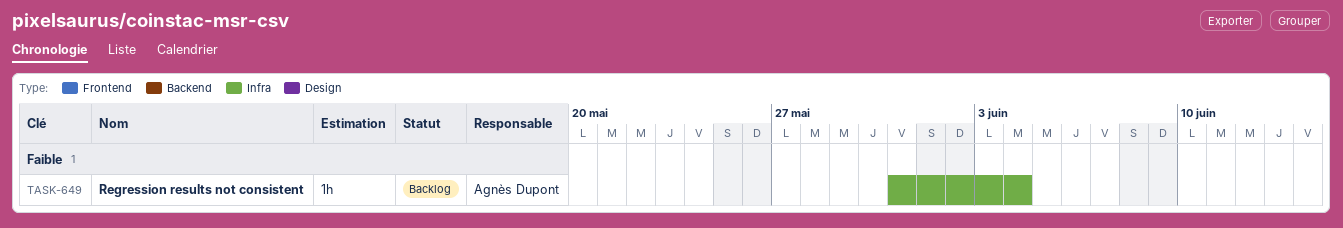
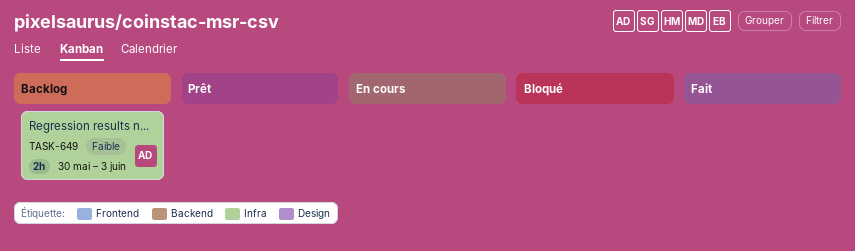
TASK-649, estimate: 1h -> 2h
TASK-649, start: May 31 -> May 30
TASK-649, due: Jun 4 -> Jun 3

